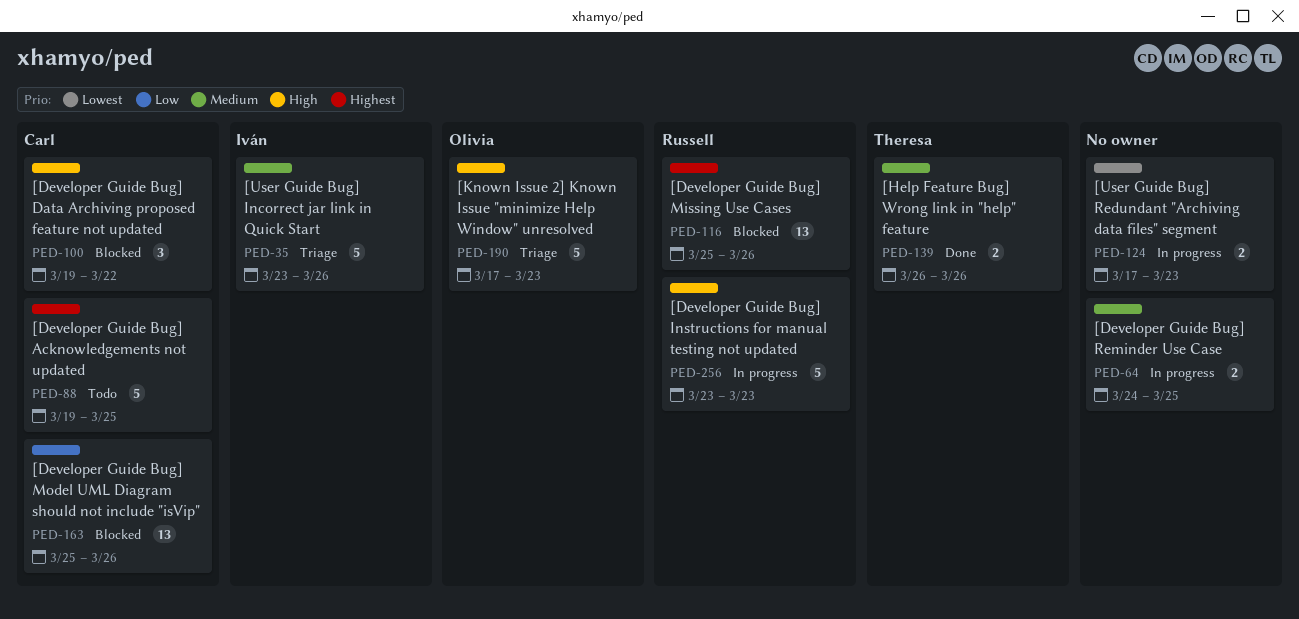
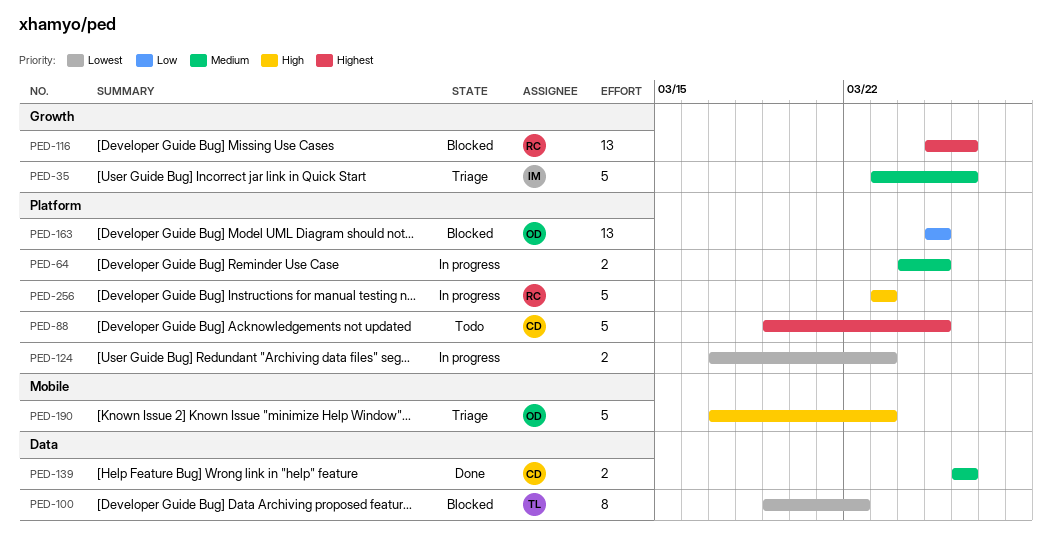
PED-100, owner: Carl -> Theresa
PED-100, priority: High -> Lowest
PED-100, estimate: 3 -> 8
PED-139, owner: Theresa -> Carl
PED-163, owner: Carl -> Olivia
PED-163, due: Mar 26 -> Mar 25

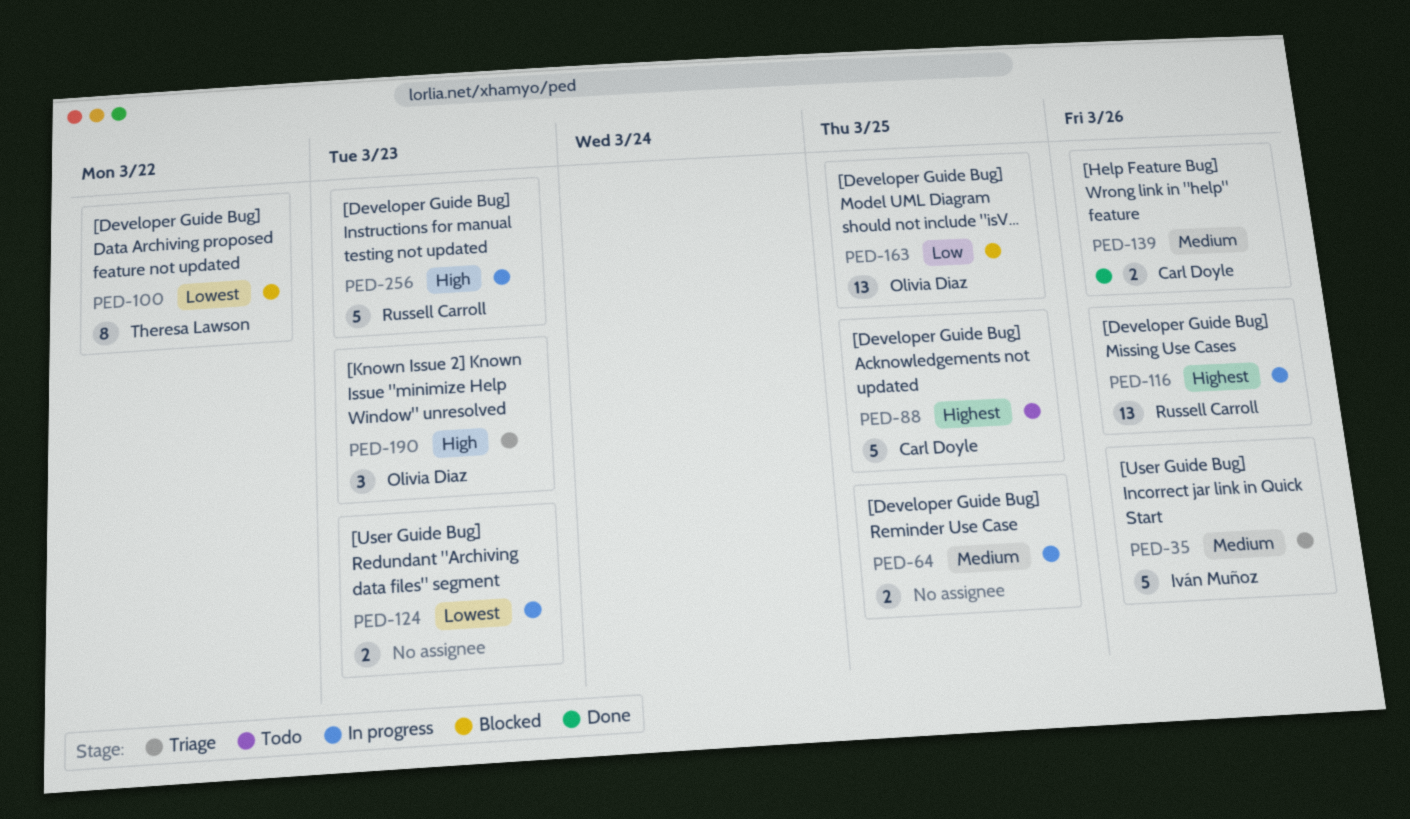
PED-116, status: Blocked -> In progress
PED-190, estimate: 5 -> 3

